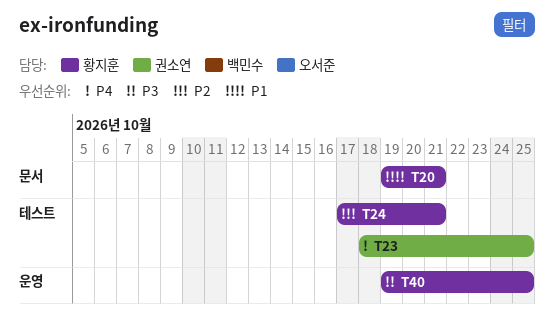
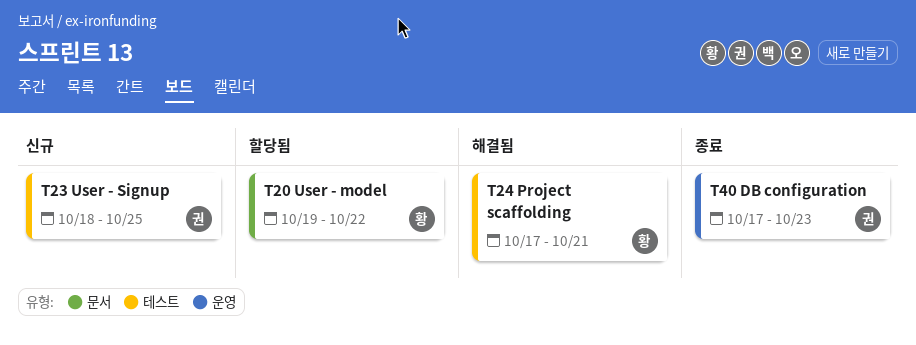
T20, due: Oct 21 -> Oct 22
T40, owner: 황지훈 -> 권소연
T40, start: Oct 19 -> Oct 17
T40, due: Oct 25 -> Oct 23

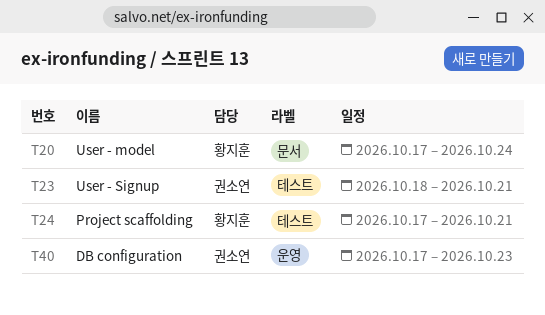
T20, start: Oct 19 -> Oct 17
T20, due: Oct 22 -> Oct 24
T23, due: Oct 25 -> Oct 21

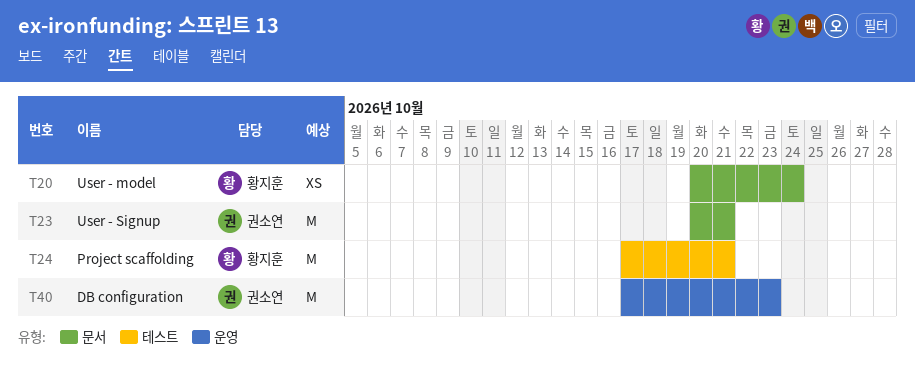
T20, start: Oct 17 -> Oct 20
T23, label: 테스트 -> 문서
T23, start: Oct 18 -> Oct 20

